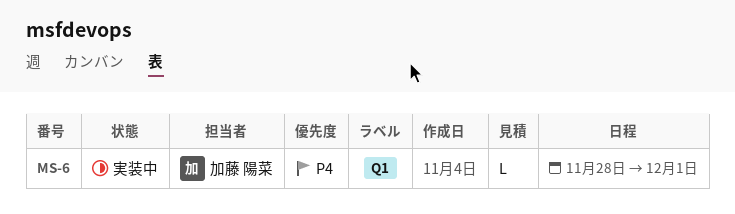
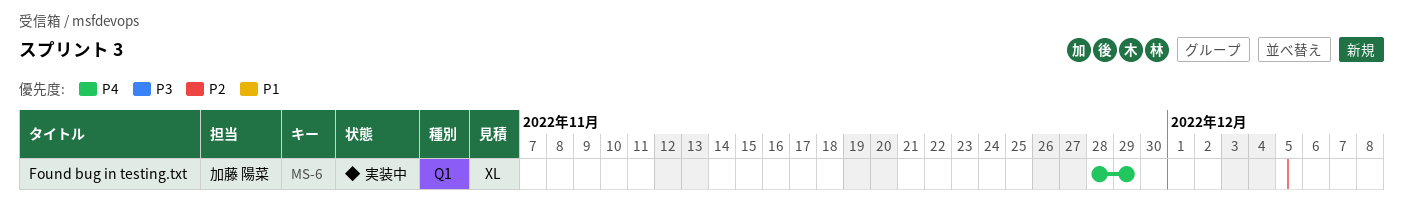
MS-6, estimate: L -> XL
MS-6, due: Dec 1 -> Nov 29

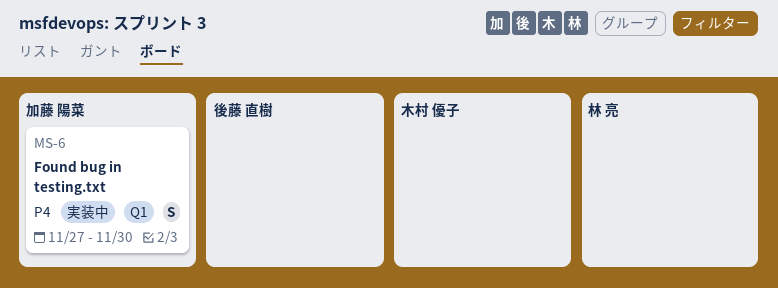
MS-6, estimate: XL -> S
MS-6, start: Nov 28 -> Nov 27
MS-6, due: Nov 29 -> Nov 30

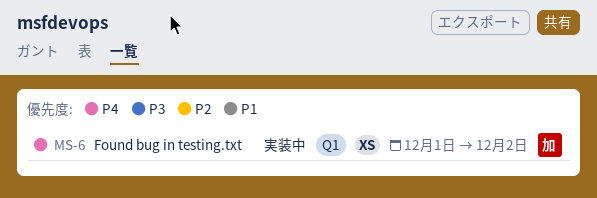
MS-6, estimate: S -> XS
MS-6, start: Nov 27 -> Dec 1
MS-6, due: Nov 30 -> Dec 2

